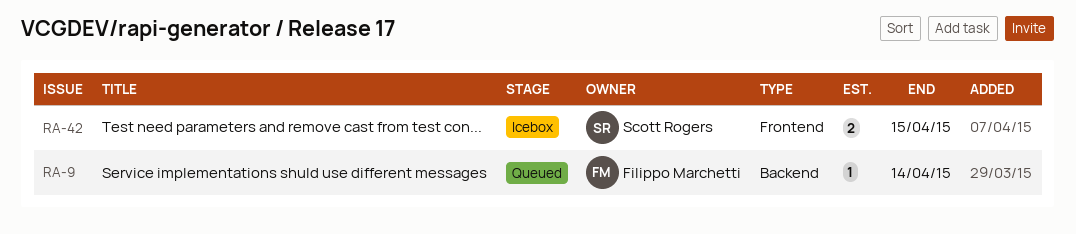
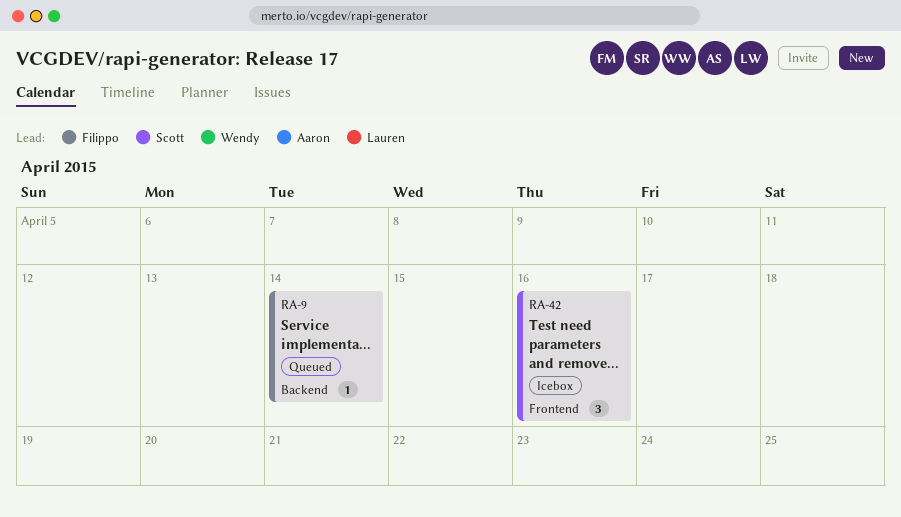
RA-42, estimate: 2 -> 3
RA-42, due: Apr 15 -> Apr 16

